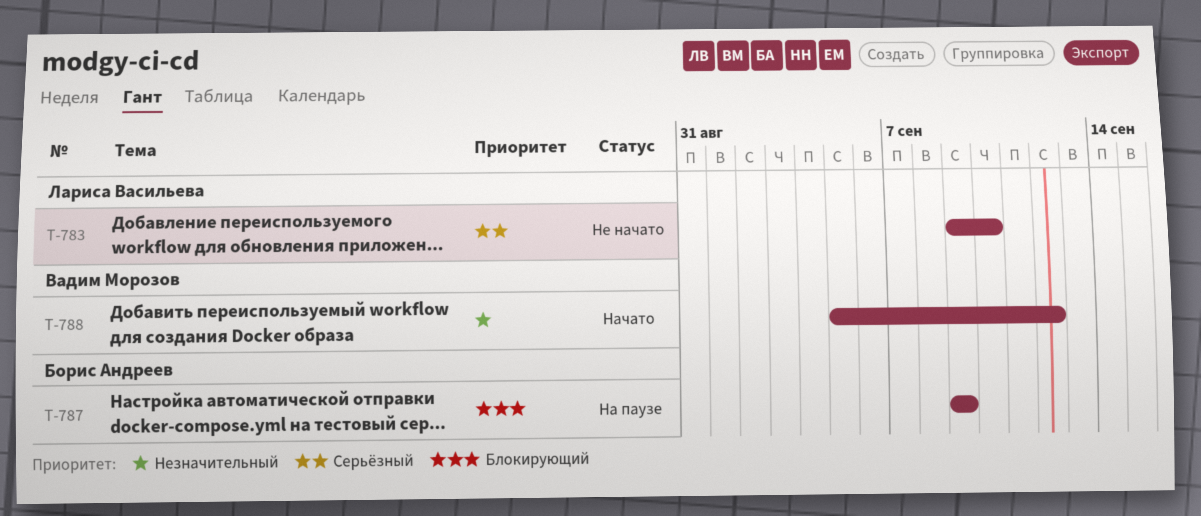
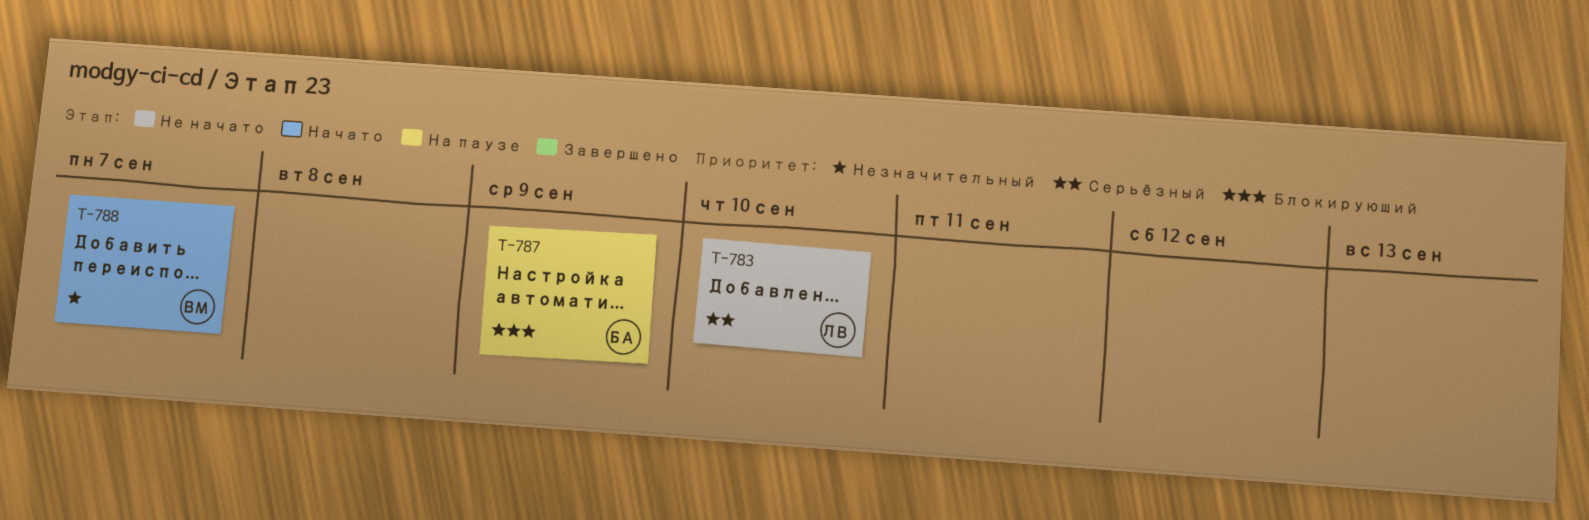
T-788, due: Sep 12 -> Sep 7

